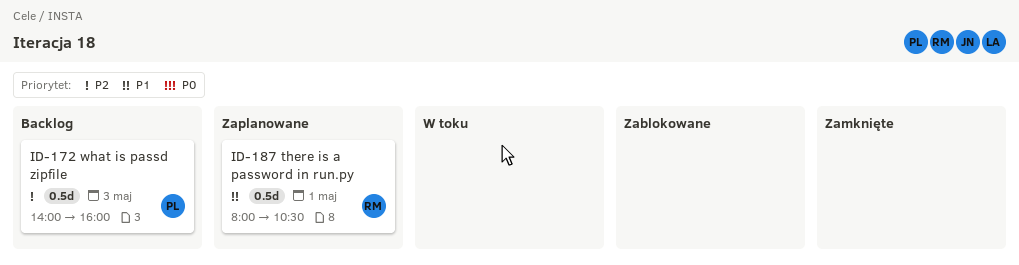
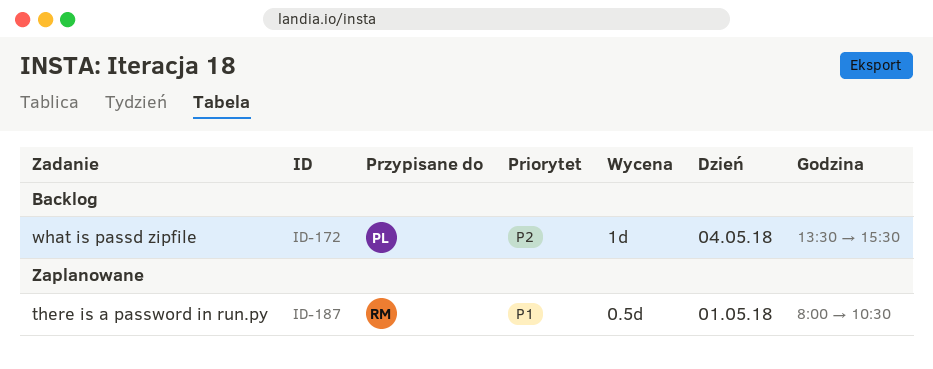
ID-172, estimate: 0.5d -> 1d
ID-172, day: May 3 -> May 4
ID-172, begins: 14:00 -> 13:30
ID-172, ends: 16:00 -> 15:30

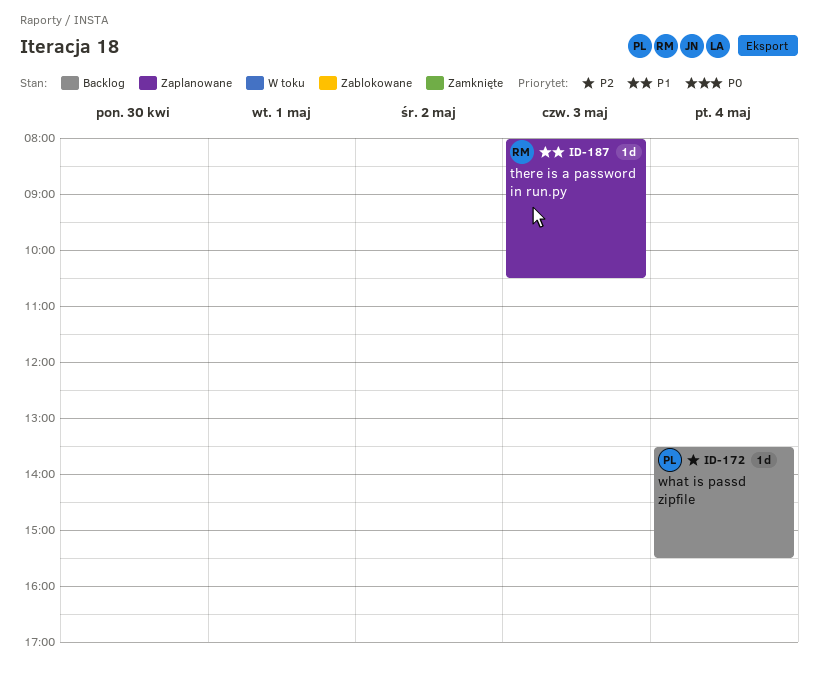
ID-187, estimate: 0.5d -> 1d
ID-187, day: May 1 -> May 3

